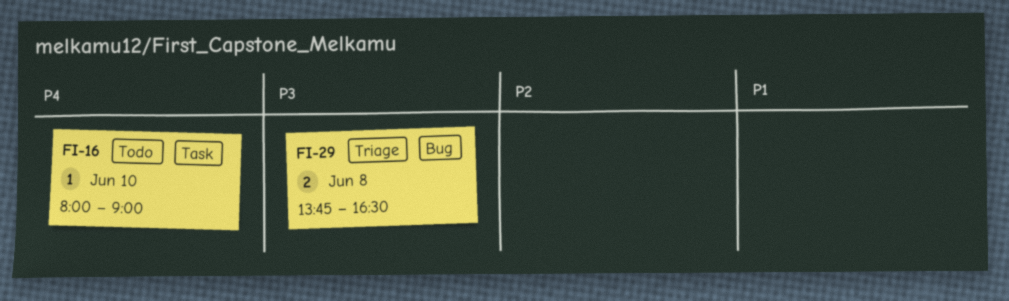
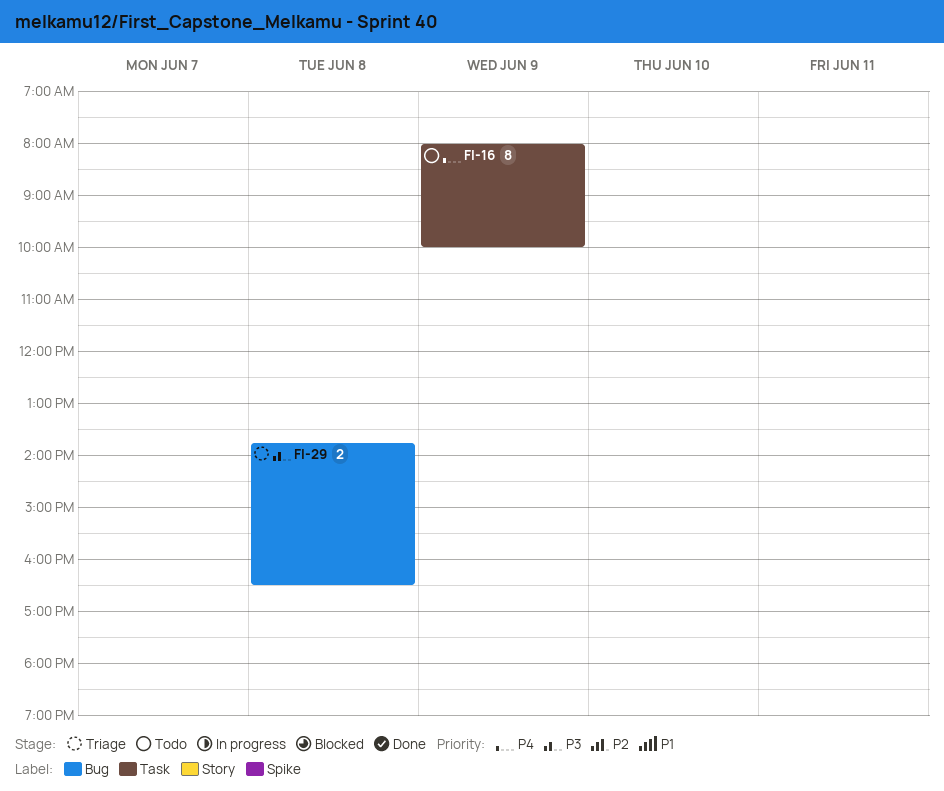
FI-16, estimate: 1 -> 8
FI-16, day: Jun 10 -> Jun 9
FI-16, ends: 09:00 -> 10:00

